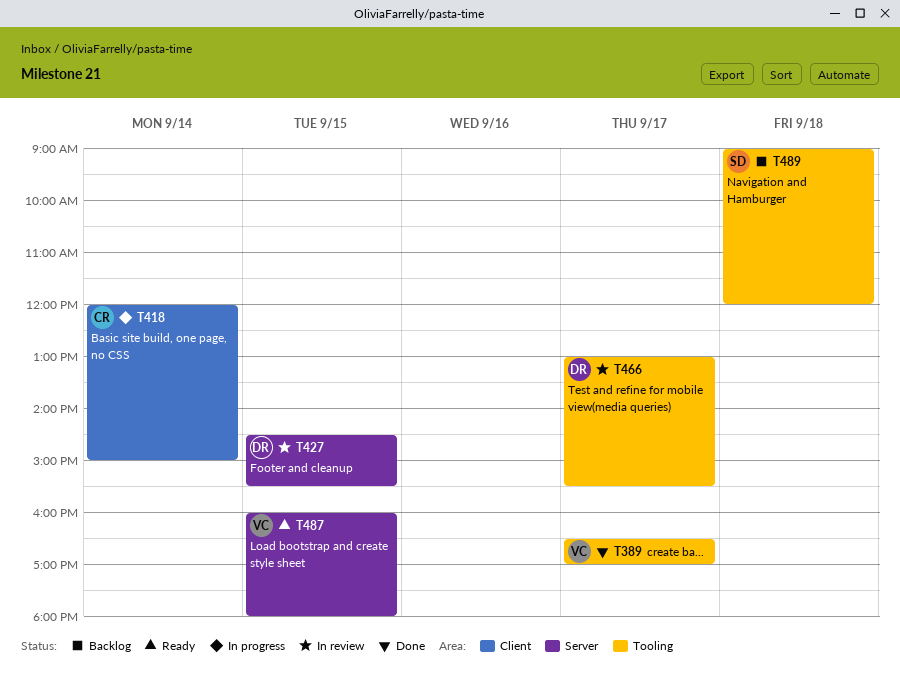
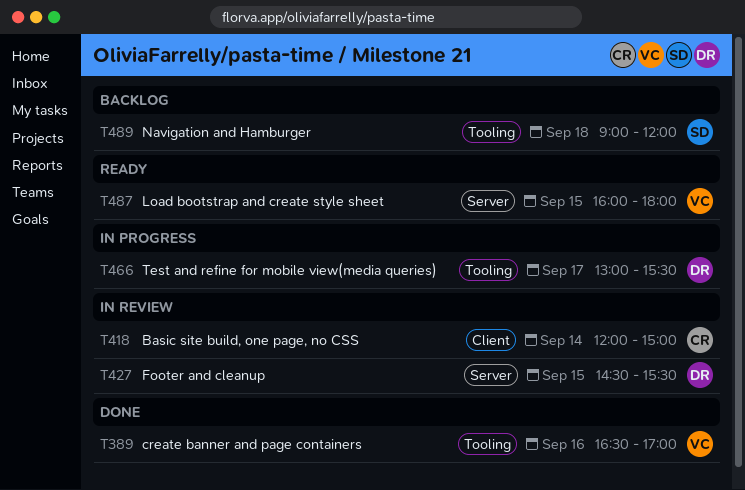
T389, day: Sep 17 -> Sep 16
T418, status: In progress -> In review
T466, status: In review -> In progress

